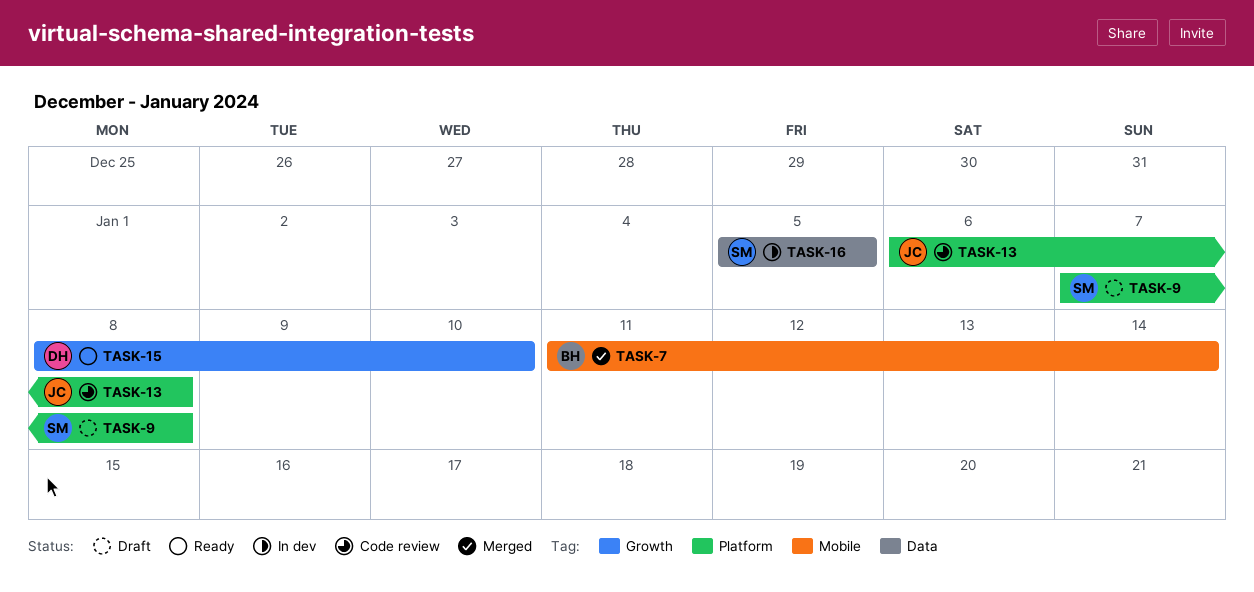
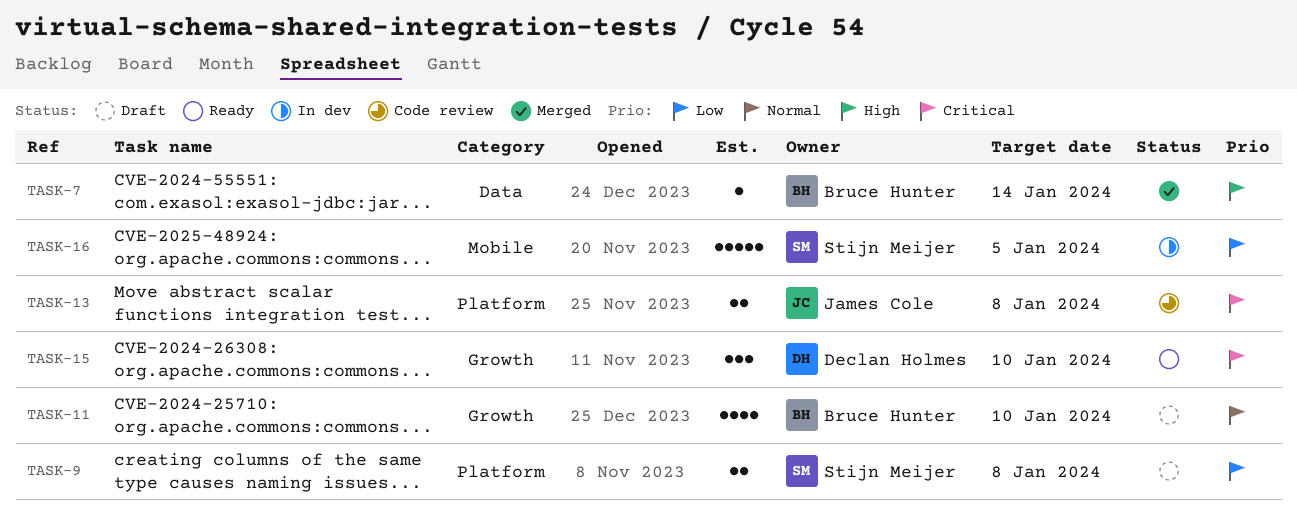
TASK-7, label: Mobile -> Data
TASK-11: none -> present
TASK-16, label: Data -> Mobile

